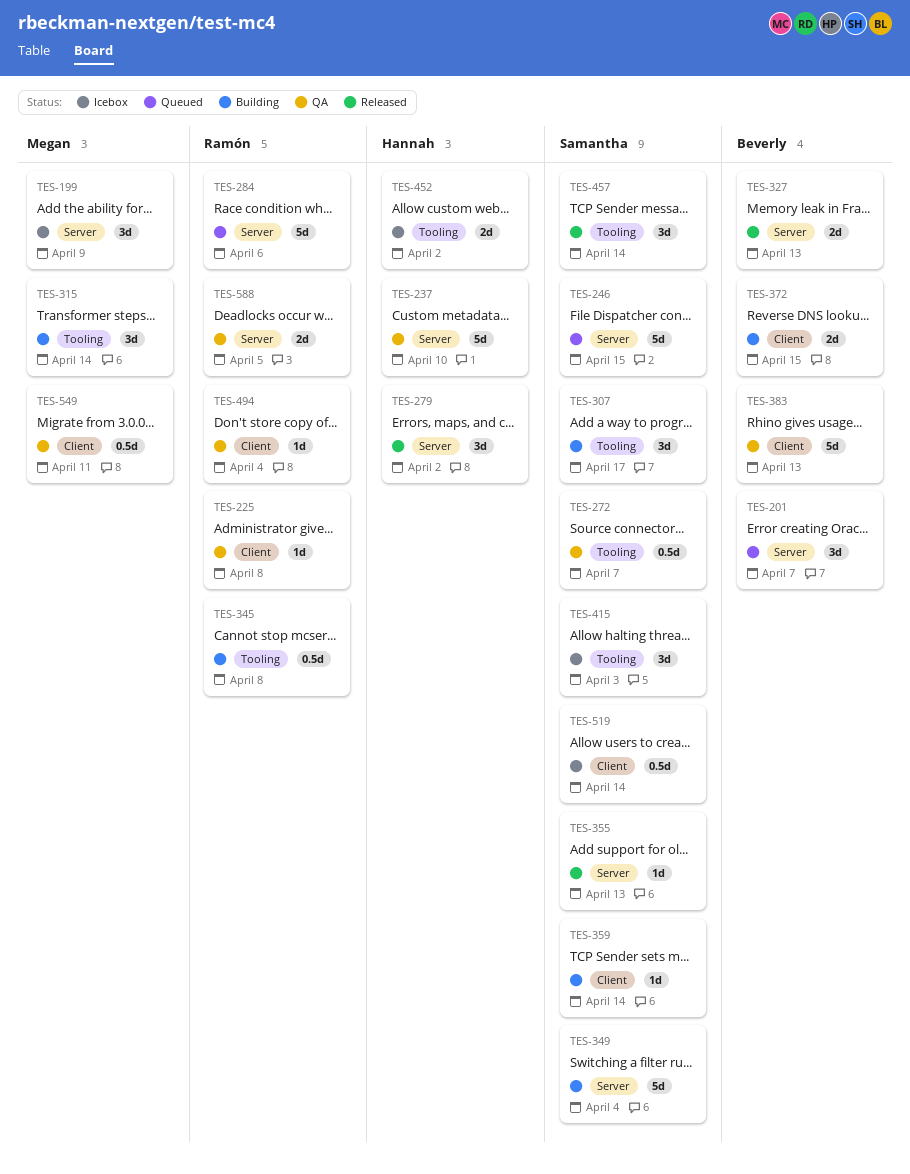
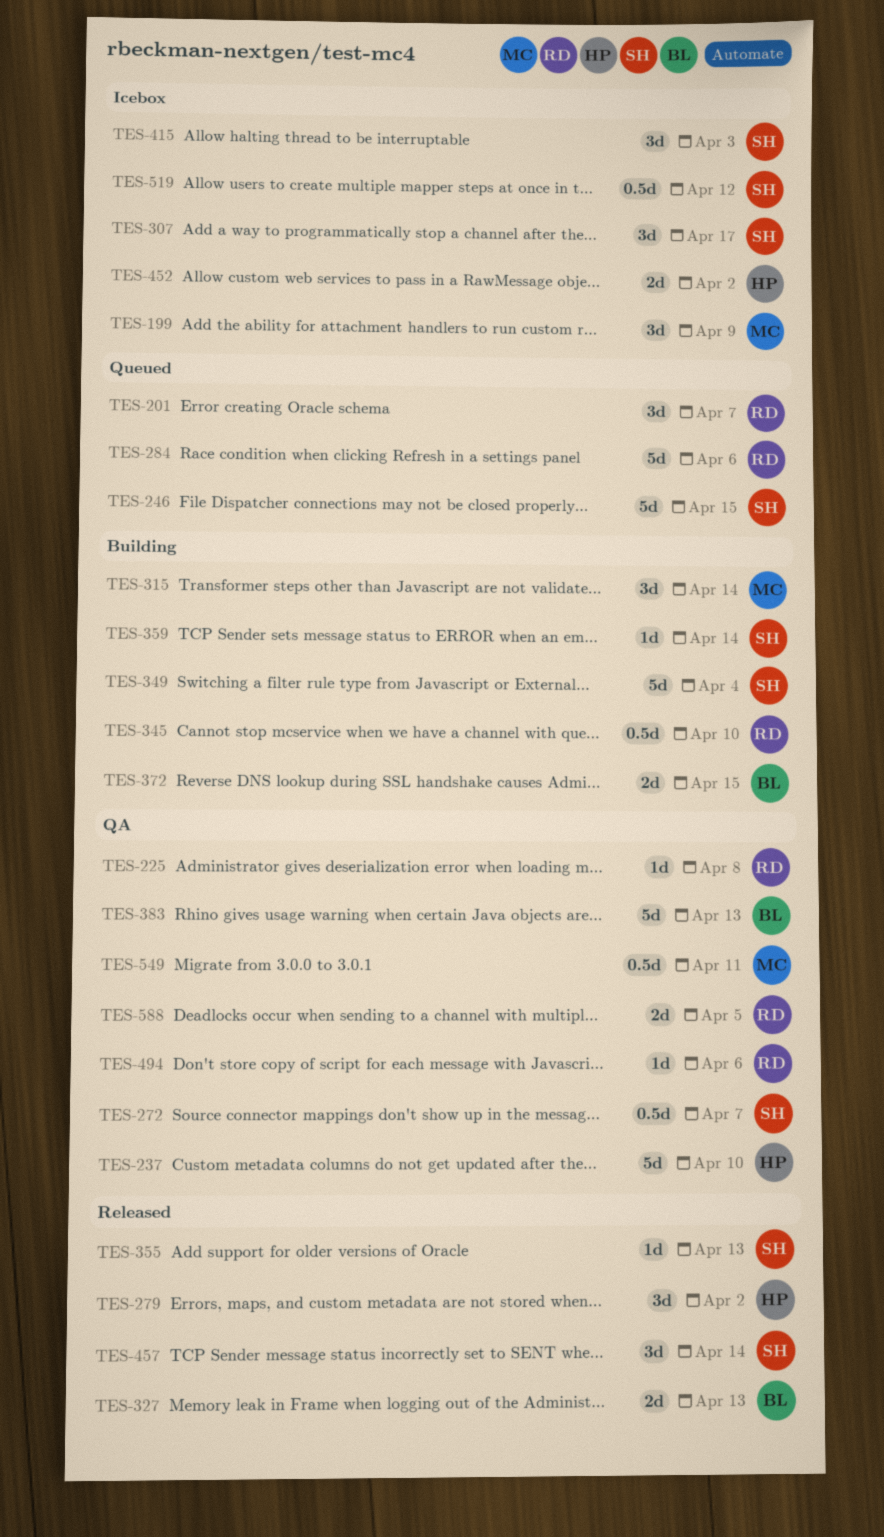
TES-201, owner: Beverly -> Ramón
TES-307, status: Building -> Icebox
TES-345, due: Apr 8 -> Apr 10
TES-494, due: Apr 4 -> Apr 6
TES-519, due: Apr 14 -> Apr 12

